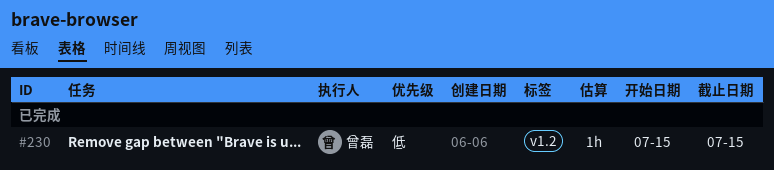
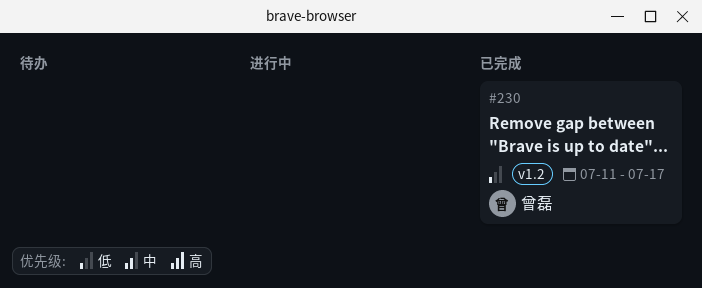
#230, start: Jul 15 -> Jul 11
#230, due: Jul 15 -> Jul 17

